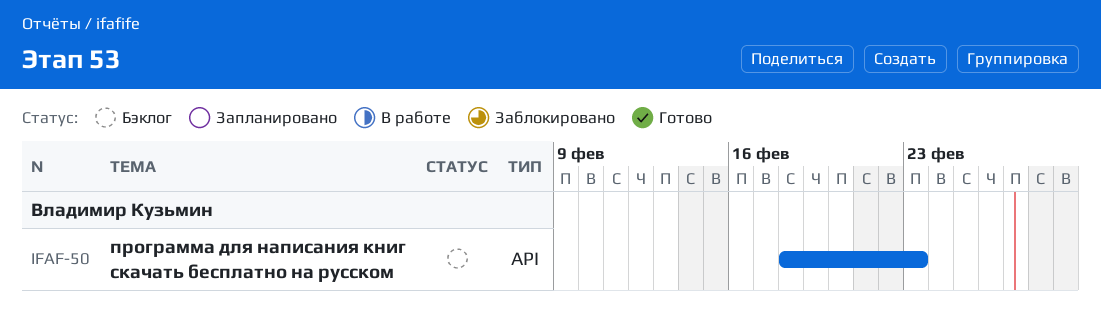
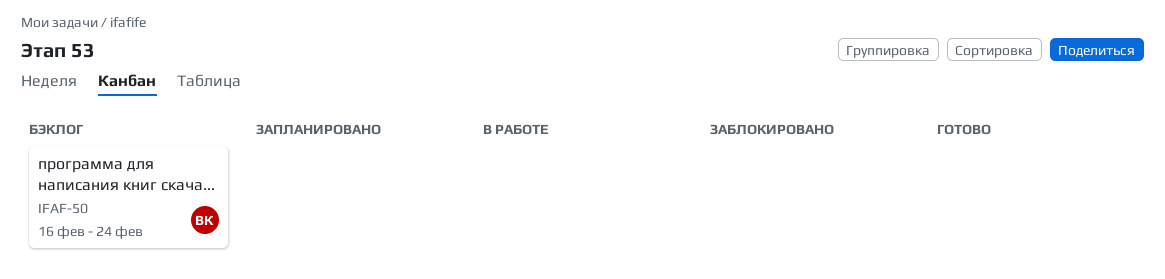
IFAF-50, start: Feb 18 -> Feb 16
IFAF-50, due: Feb 23 -> Feb 24

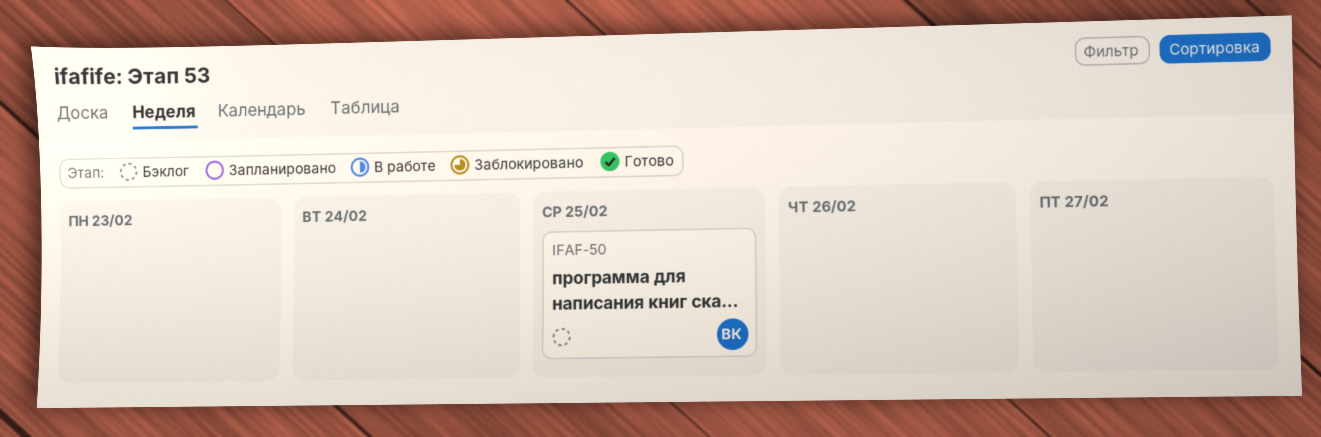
IFAF-50, due: Feb 24 -> Feb 25

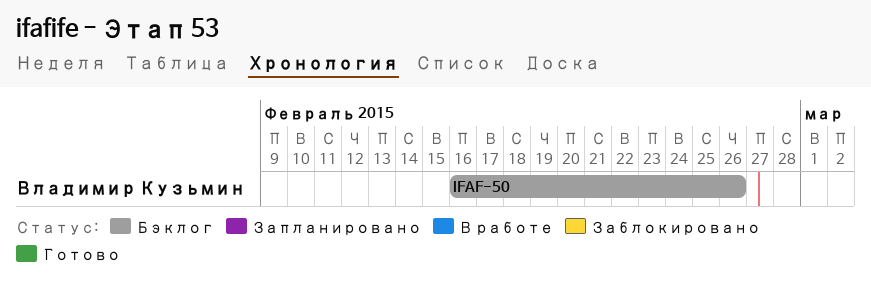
IFAF-50, due: Feb 25 -> Feb 26

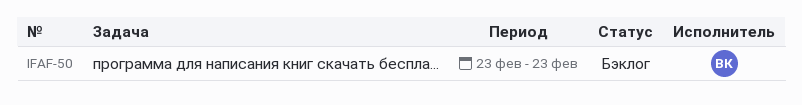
IFAF-50, start: Feb 16 -> Feb 23
IFAF-50, due: Feb 26 -> Feb 23

